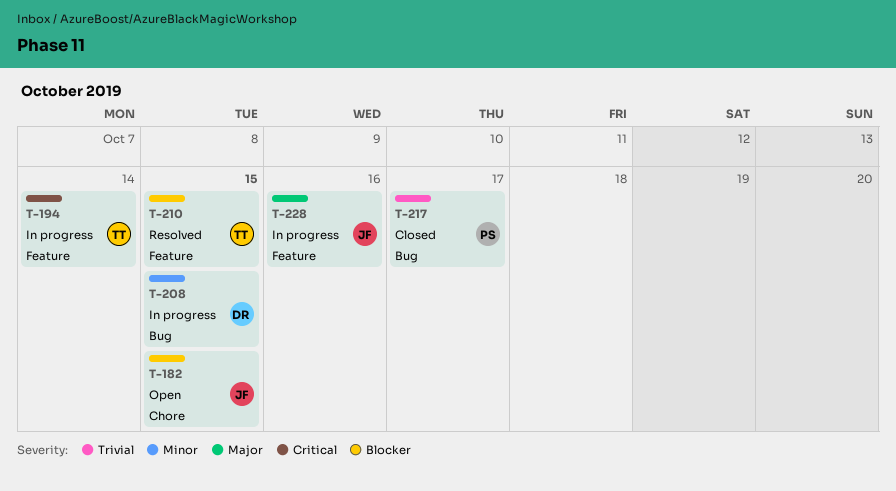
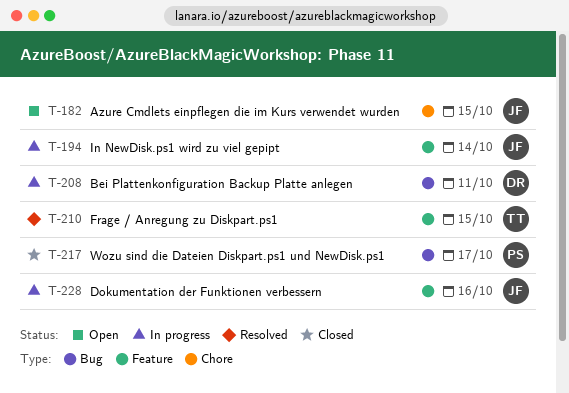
T-194, owner: TT -> JF
T-208, due: Oct 15 -> Oct 11

